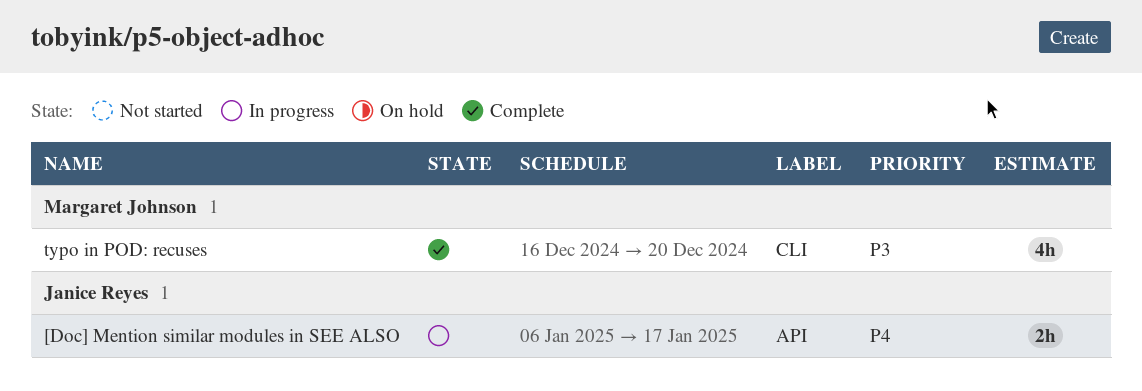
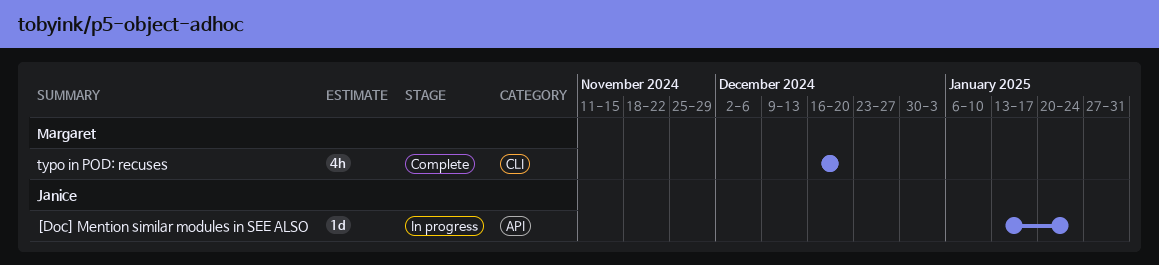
[Doc] Mention similar modules in SEE ALSO, estimate: 2h -> 1d
[Doc] Mention similar modules in SEE ALSO, start: Jan 6 -> Jan 13
[Doc] Mention similar modules in SEE ALSO, due: Jan 17 -> Jan 24

